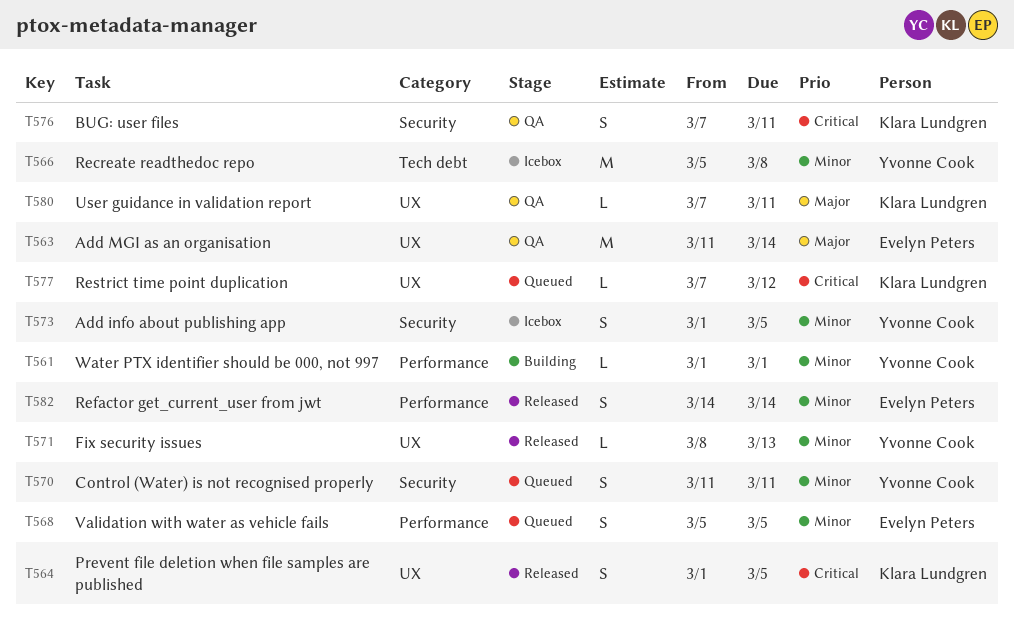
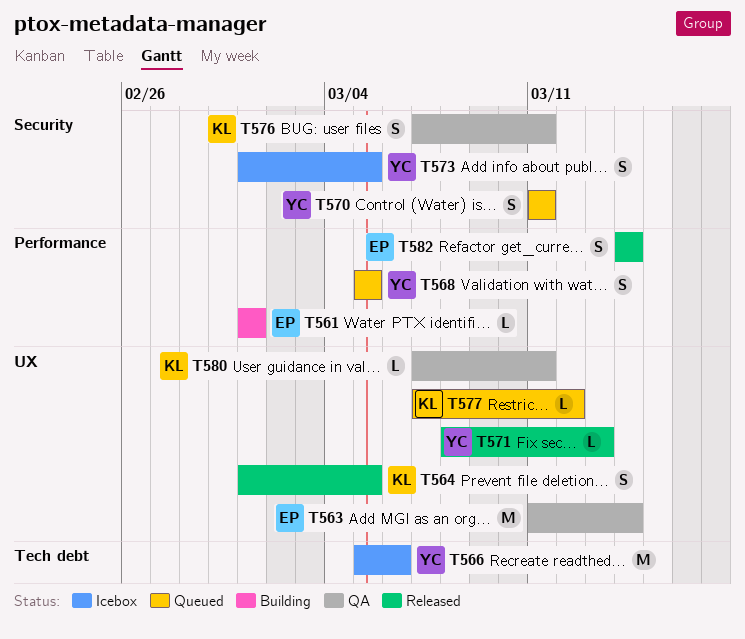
T561, owner: Yvonne Cook -> Evelyn Peters
T566, due: Mar 8 -> Mar 6
T568, owner: Evelyn Peters -> Yvonne Cook

